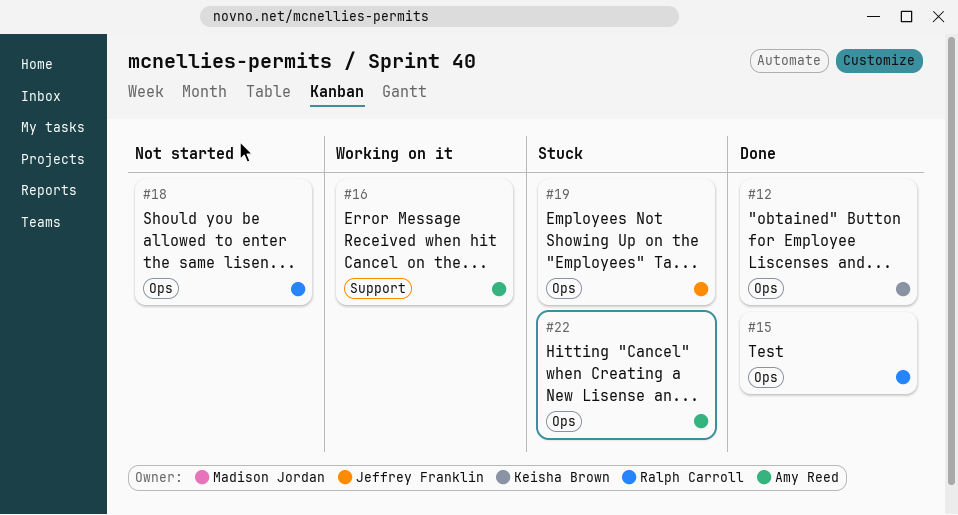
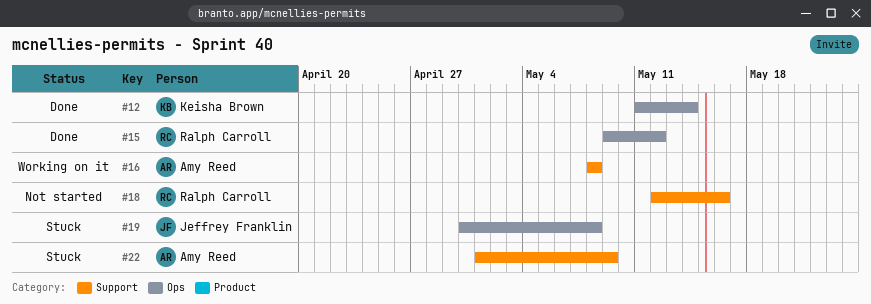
#18, label: Ops -> Support
#22, label: Ops -> Support

